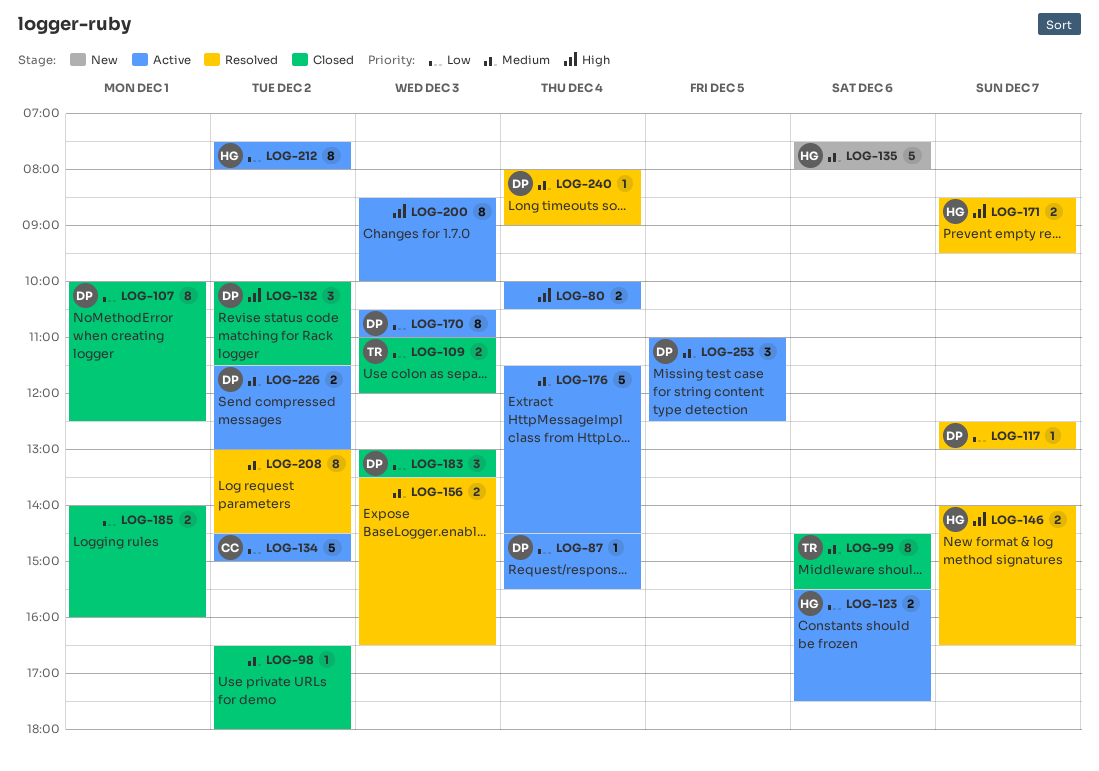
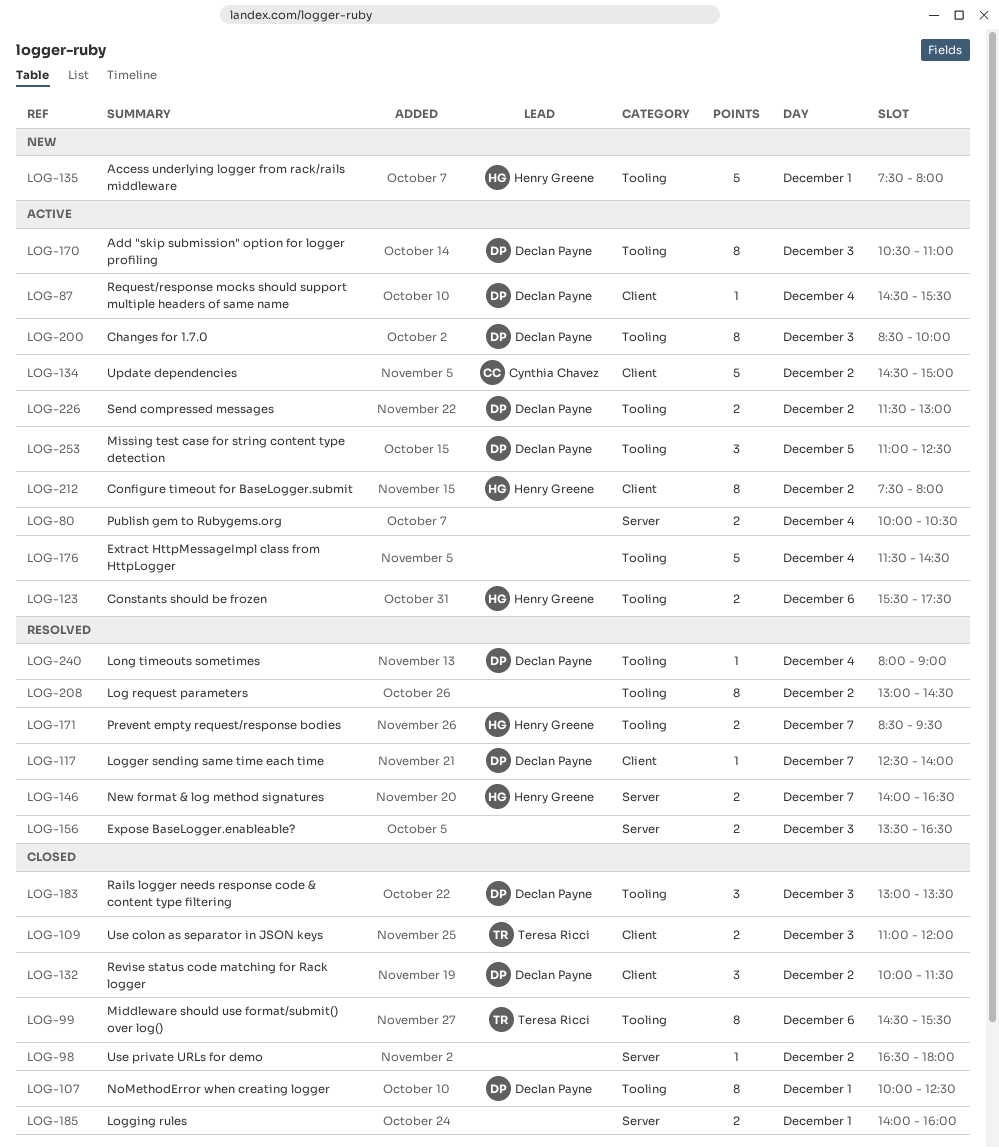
LOG-117, ends: 13:00 -> 14:00
LOG-135, day: Dec 6 -> Dec 1
LOG-200, owner: none -> Declan Payne

